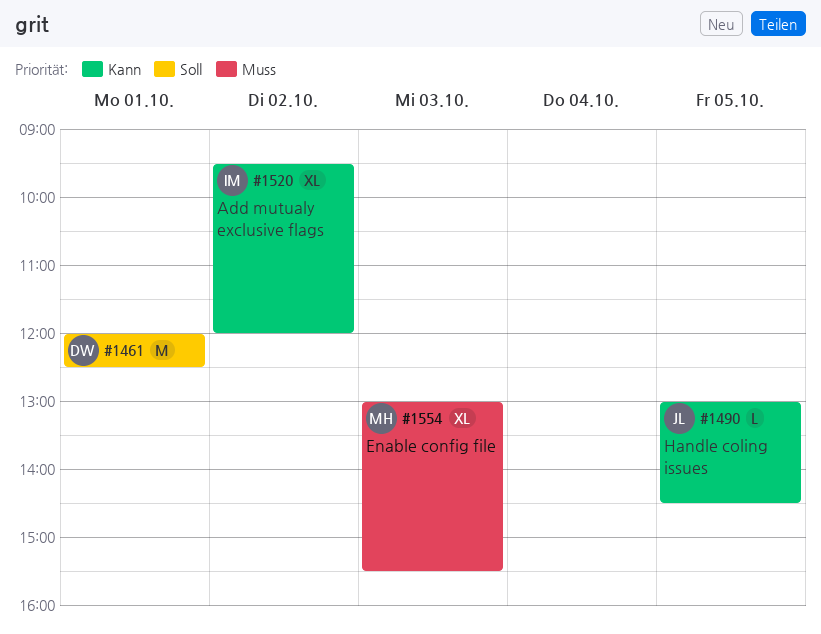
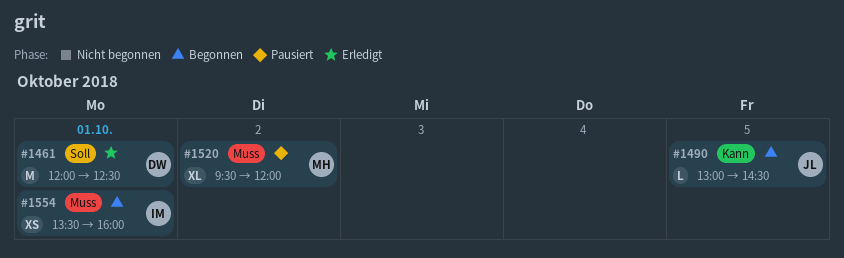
#1520, owner: IM -> MH
#1520, priority: Kann -> Muss
#1554, owner: MH -> IM
#1554, estimate: XL -> XS
#1554, day: Oct 3 -> Oct 1
#1554, begins: 13:00 -> 13:30
#1554, ends: 15:30 -> 16:00

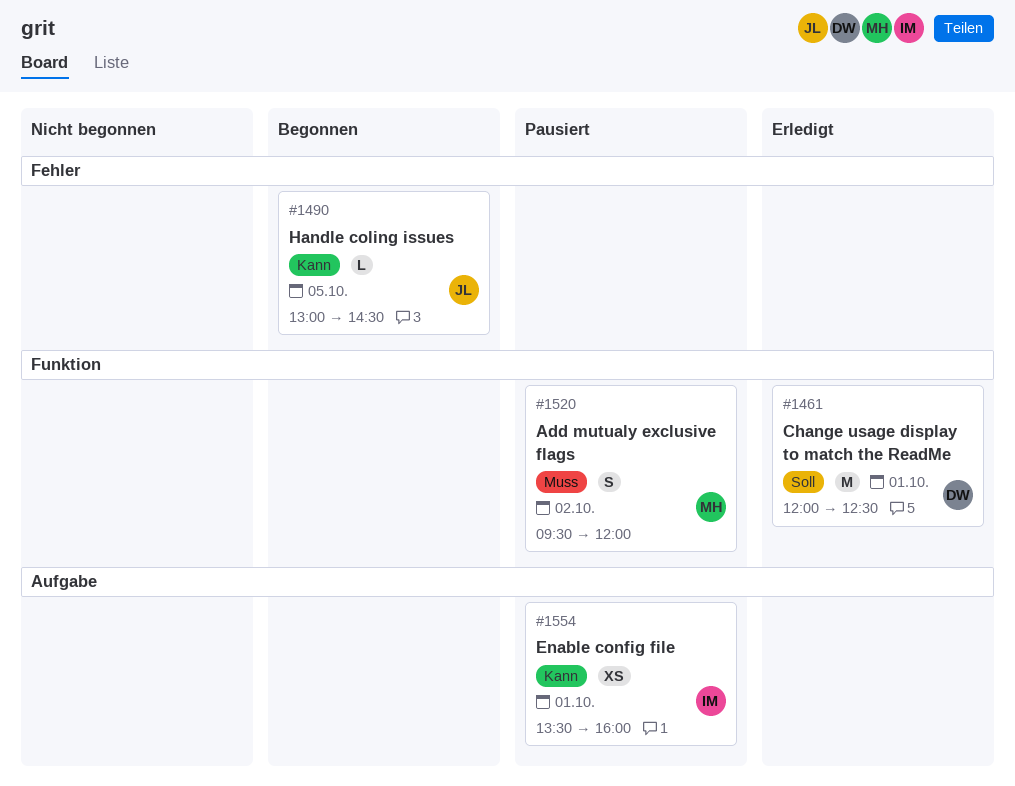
#1520, estimate: XL -> S
#1554, status: Begonnen -> Pausiert
#1554, priority: Muss -> Kann

